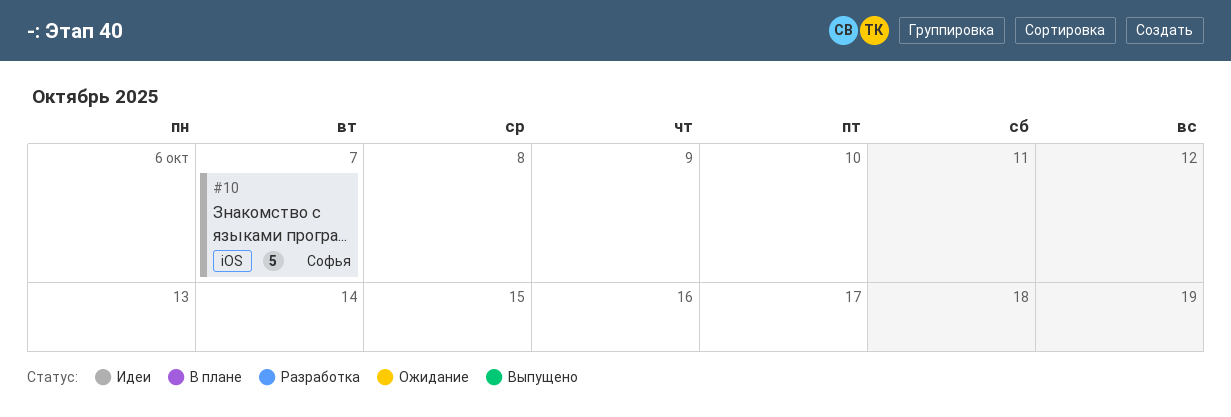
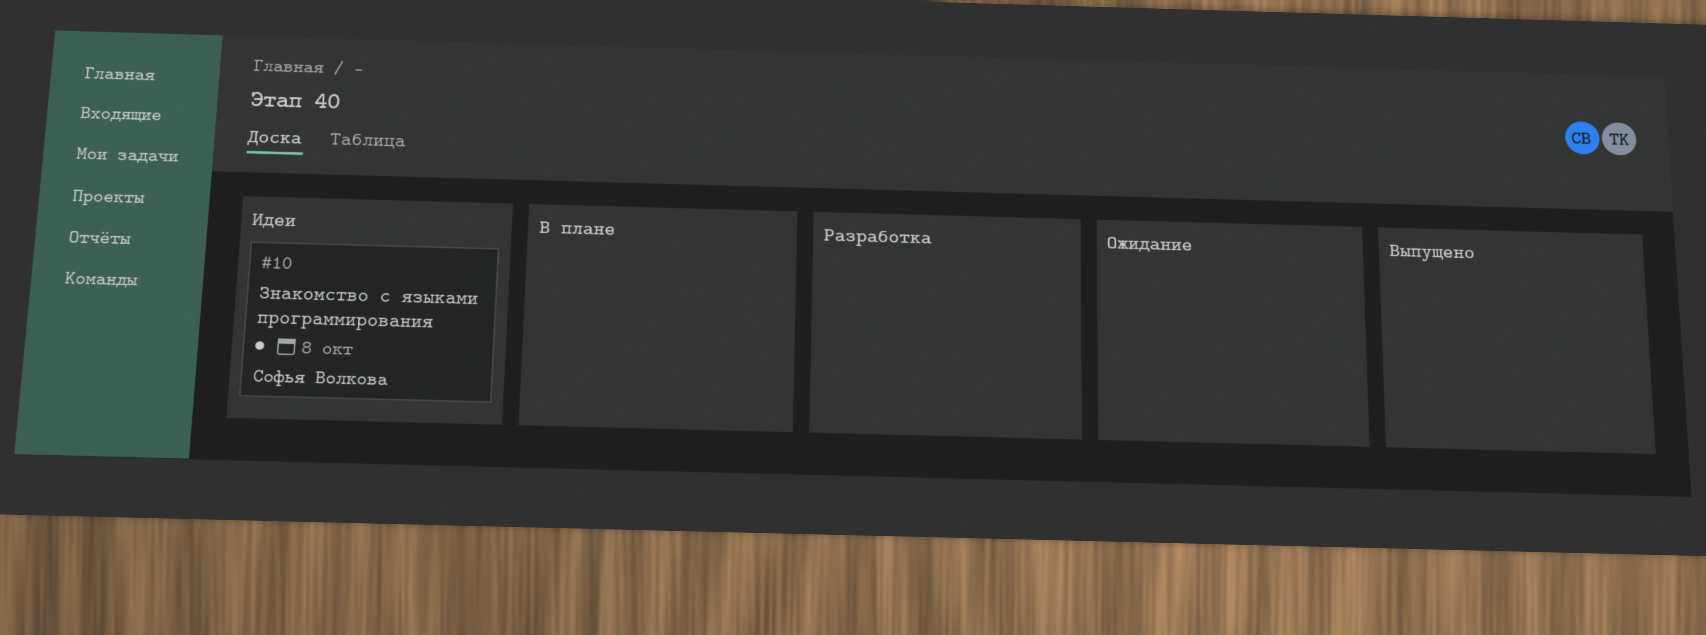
#10, estimate: 5 -> 1
#10, due: Oct 7 -> Oct 8

